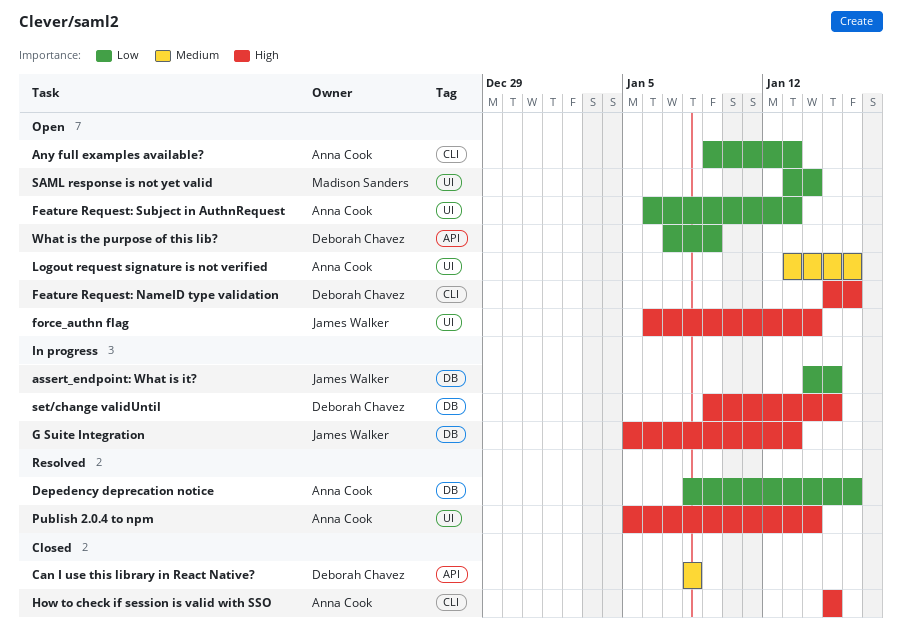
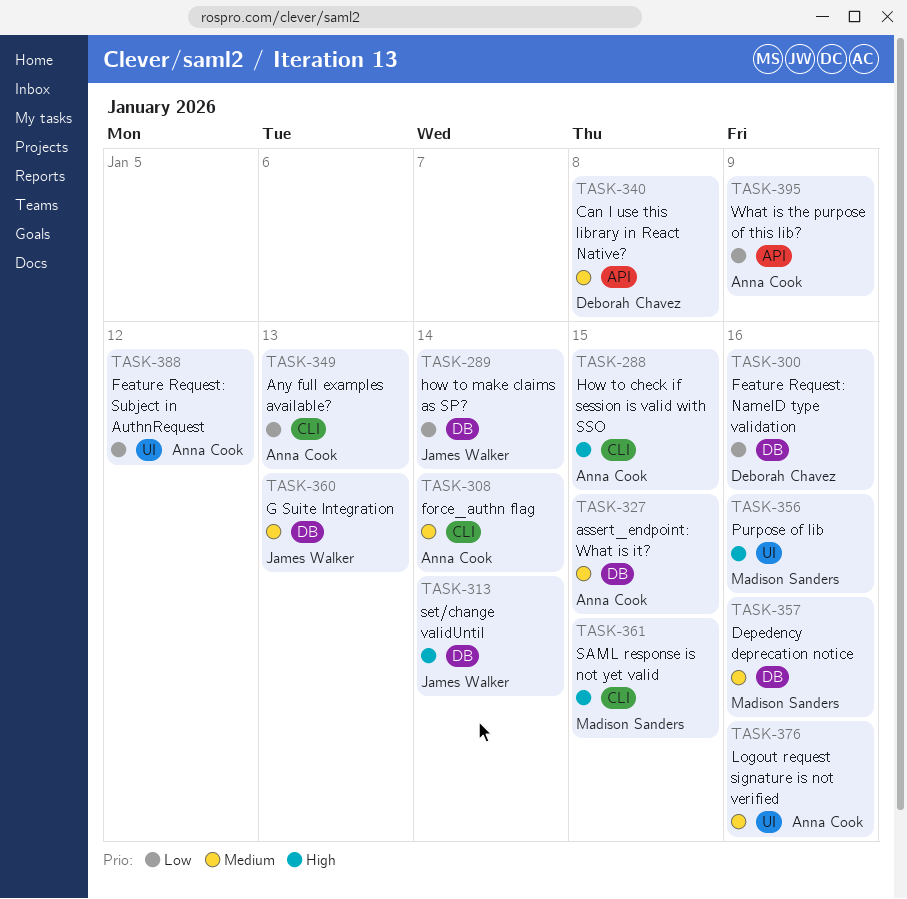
assert_endpoint: What is it?, owner: James Walker -> Anna Cook
assert_endpoint: What is it?, priority: Low -> Medium
Depedency deprecation notice, owner: Anna Cook -> Madison Sanders
Depedency deprecation notice, priority: Low -> Medium
Feature Request: NameID type validation, priority: High -> Low
Feature Request: NameID type validation, label: CLI -> DB
Feature Request: Subject in AuthnRequest, due: Jan 13 -> Jan 12
force_authn flag, owner: James Walker -> Anna Cook
force_authn flag, priority: High -> Medium
force_authn flag, label: UI -> CLI
G Suite Integration, priority: High -> Medium
how to make claims as SP?: none -> present
Publish 2.0.4 to npm: present -> none
Purpose of lib: none -> present
SAML response is not yet valid, priority: Low -> High
SAML response is not yet valid, label: UI -> CLI
SAML response is not yet valid, due: Jan 14 -> Jan 15
set/change validUntil, owner: Deborah Chavez -> James Walker
set/change validUntil, due: Jan 15 -> Jan 14
What is the purpose of this lib?, owner: Deborah Chavez -> Anna Cook

